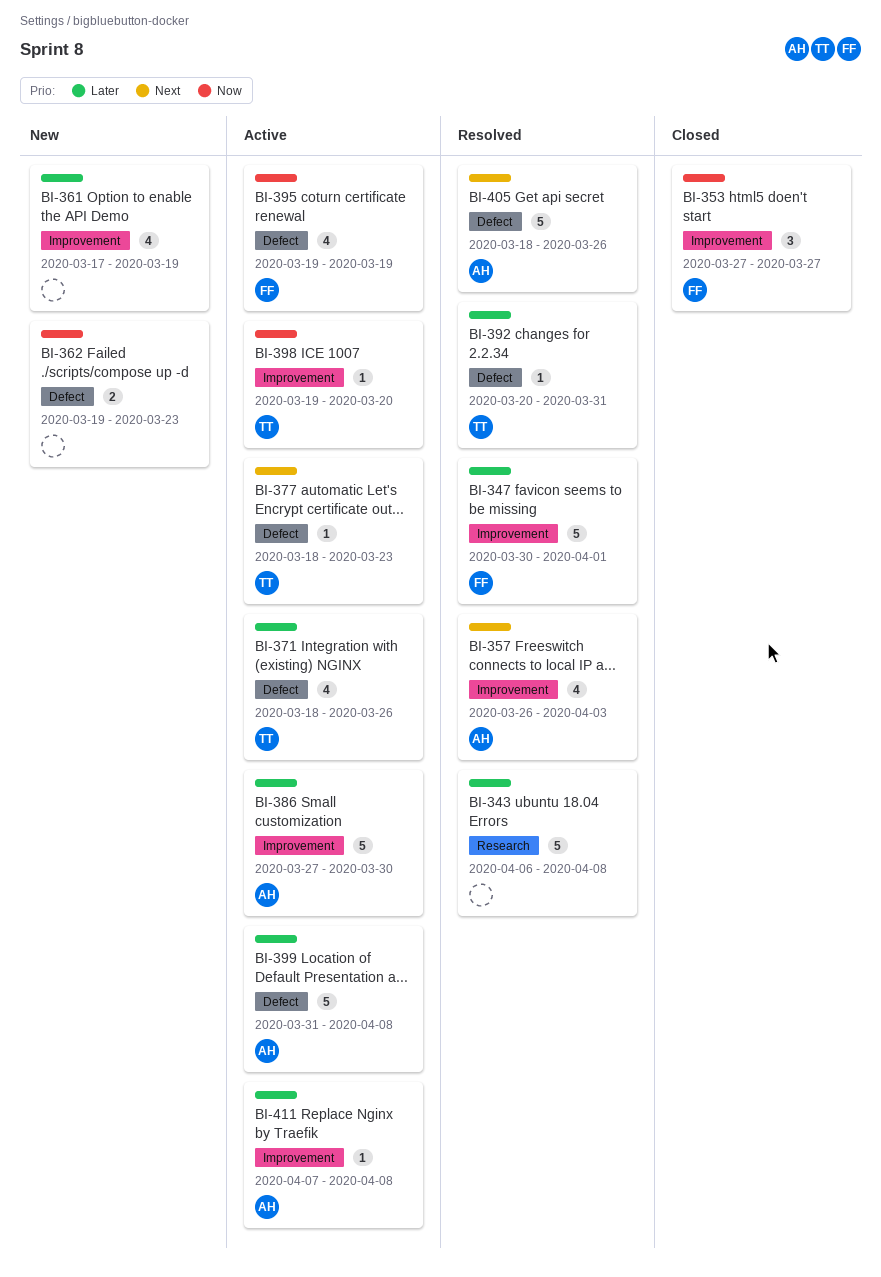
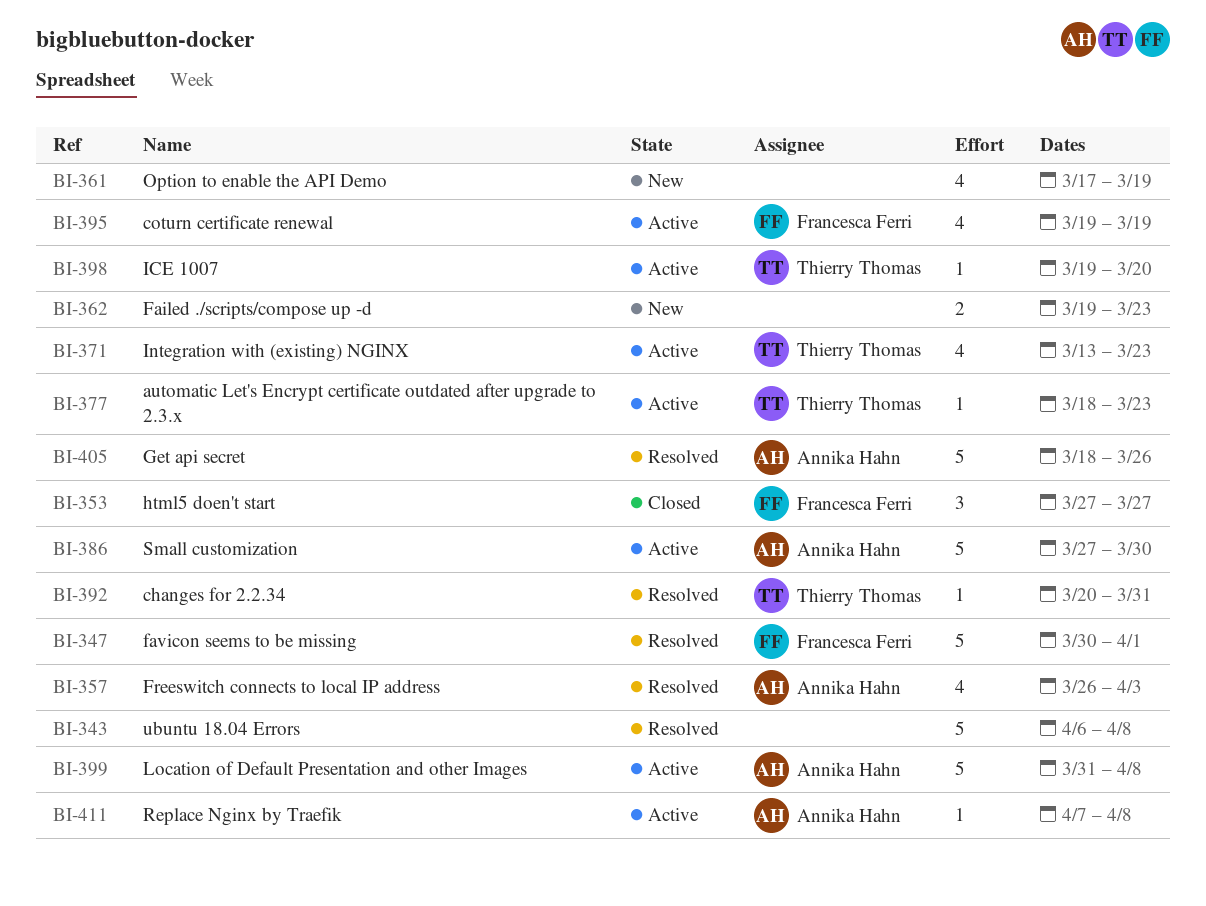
BI-371, start: Mar 18 -> Mar 13
BI-371, due: Mar 26 -> Mar 23

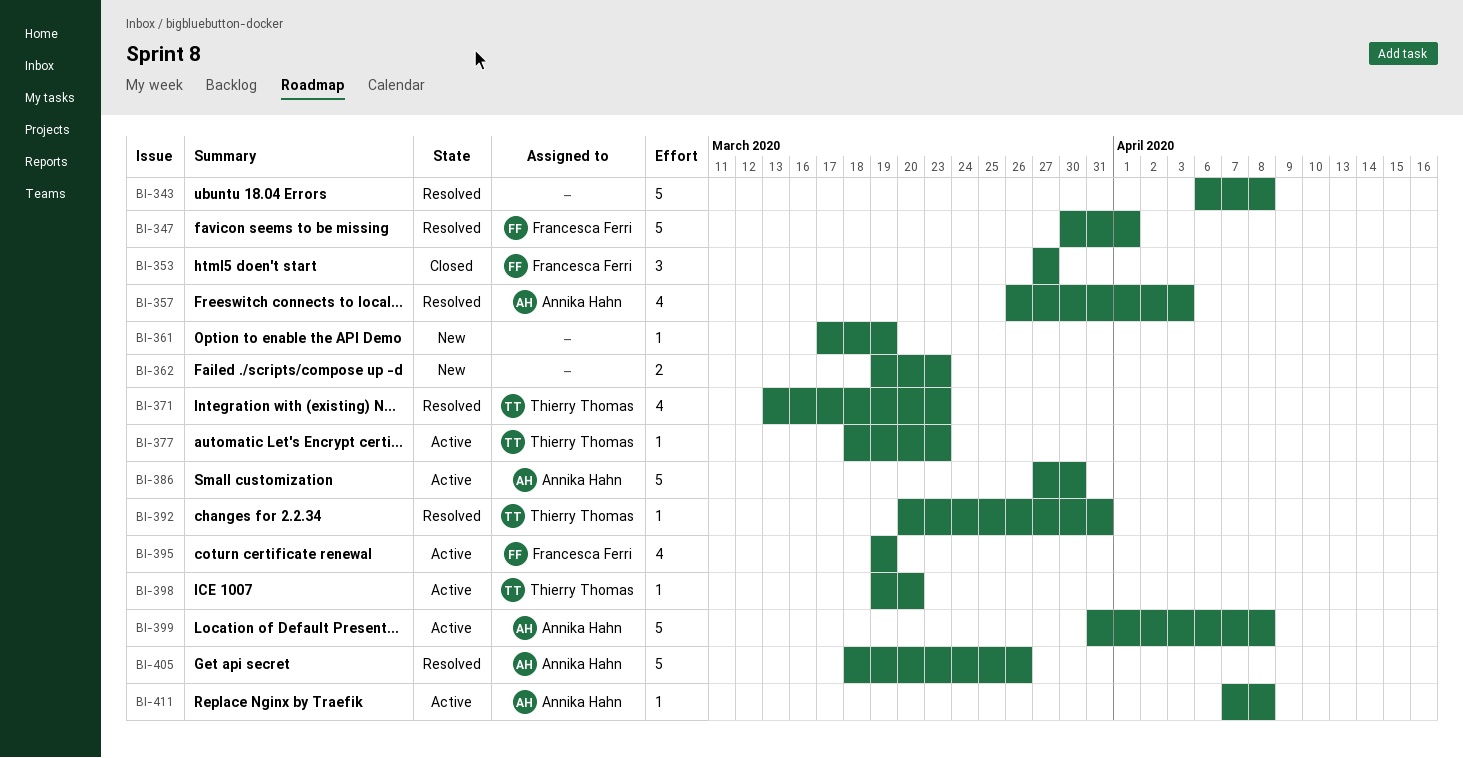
BI-361, estimate: 4 -> 1
BI-371, status: Active -> Resolved

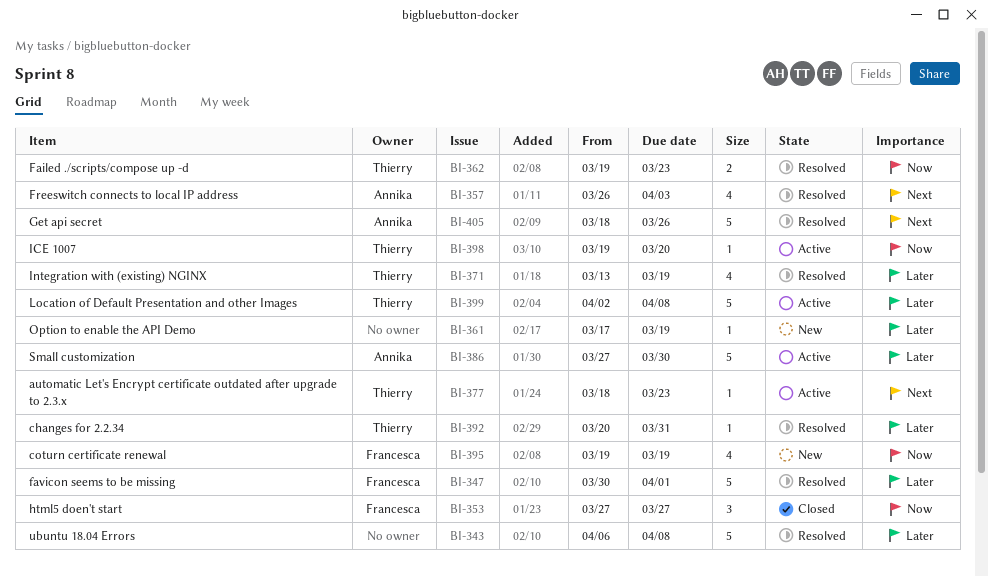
BI-362, status: New -> Resolved
BI-362, owner: none -> Thierry Thomas
BI-371, due: Mar 23 -> Mar 19
BI-395, status: Active -> New
BI-399, owner: Annika Hahn -> Thierry Thomas
BI-399, start: Mar 31 -> Apr 2
BI-411: present -> none

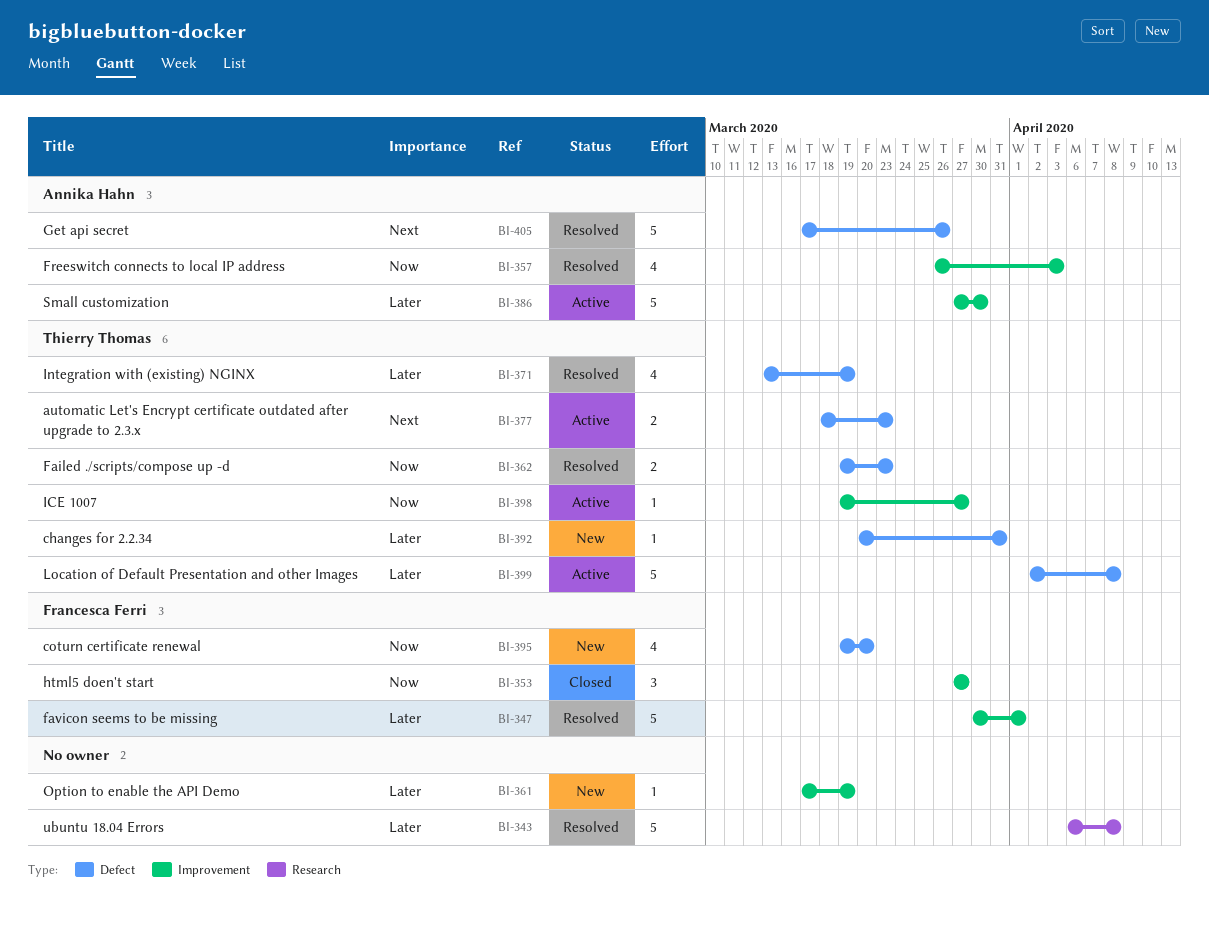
BI-357, priority: Next -> Now
BI-377, estimate: 1 -> 2
BI-392, status: Resolved -> New
BI-395, due: Mar 19 -> Mar 20
BI-398, due: Mar 20 -> Mar 27
BI-405, start: Mar 18 -> Mar 17

